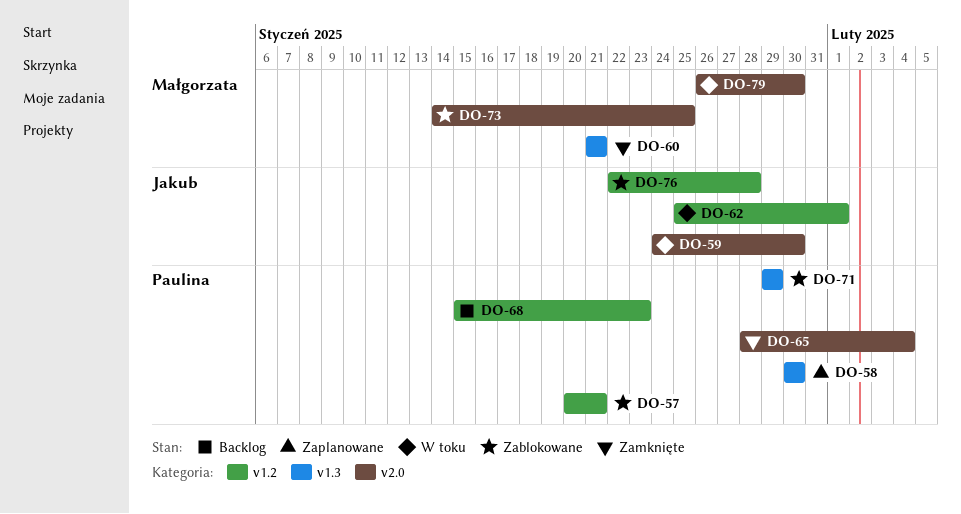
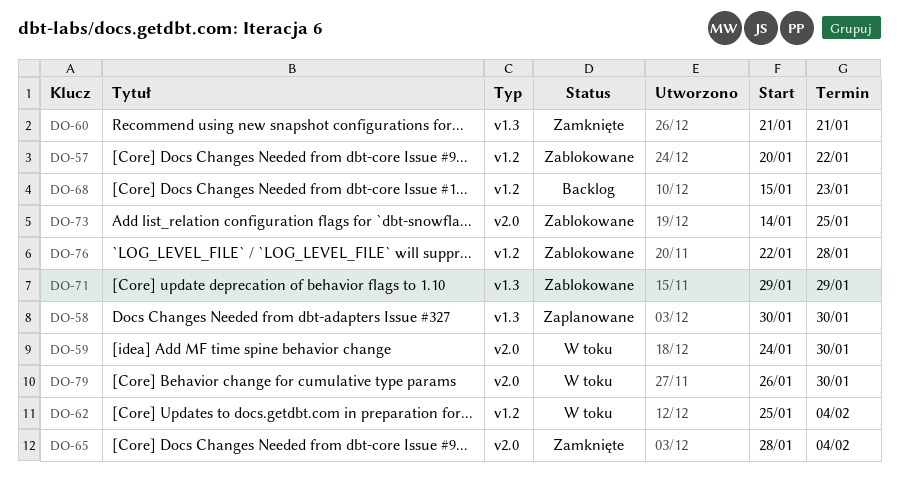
DO-57, due: Jan 21 -> Jan 22
DO-62, due: Feb 1 -> Feb 4

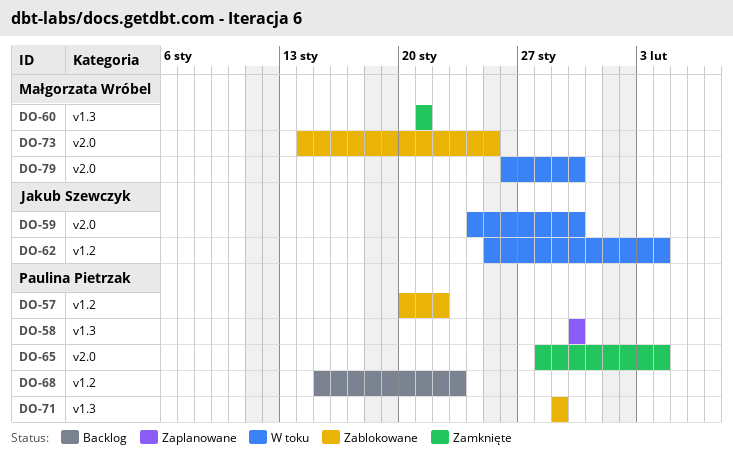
DO-76: present -> none

